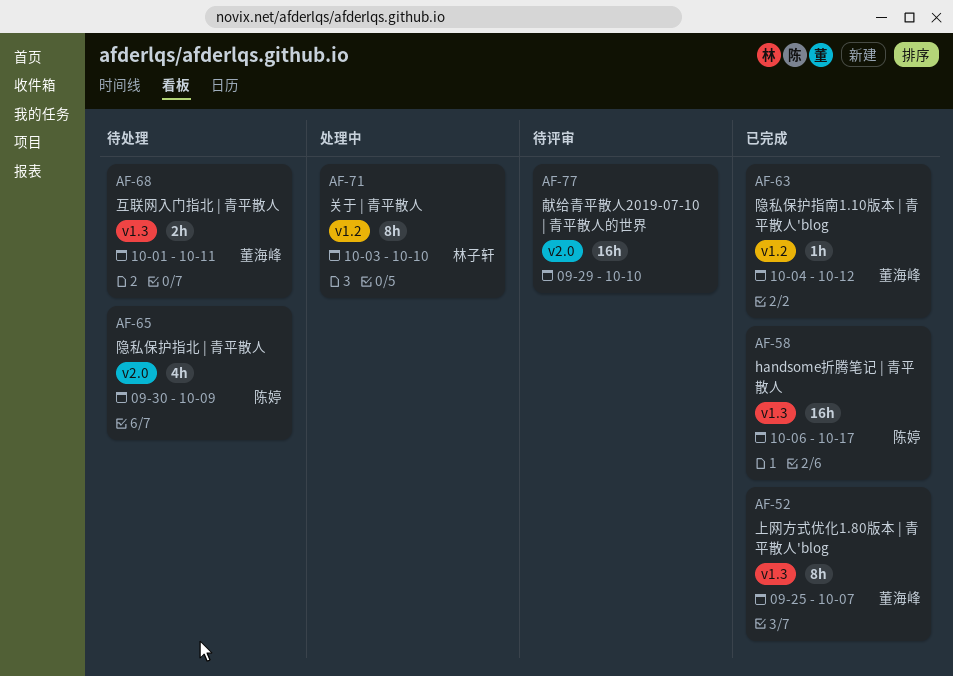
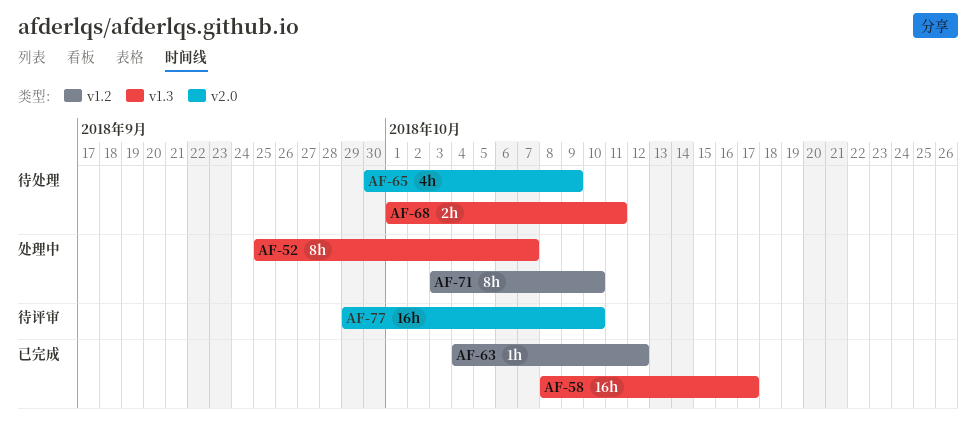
AF-52, status: 已完成 -> 处理中
AF-58, start: Oct 6 -> Oct 8

